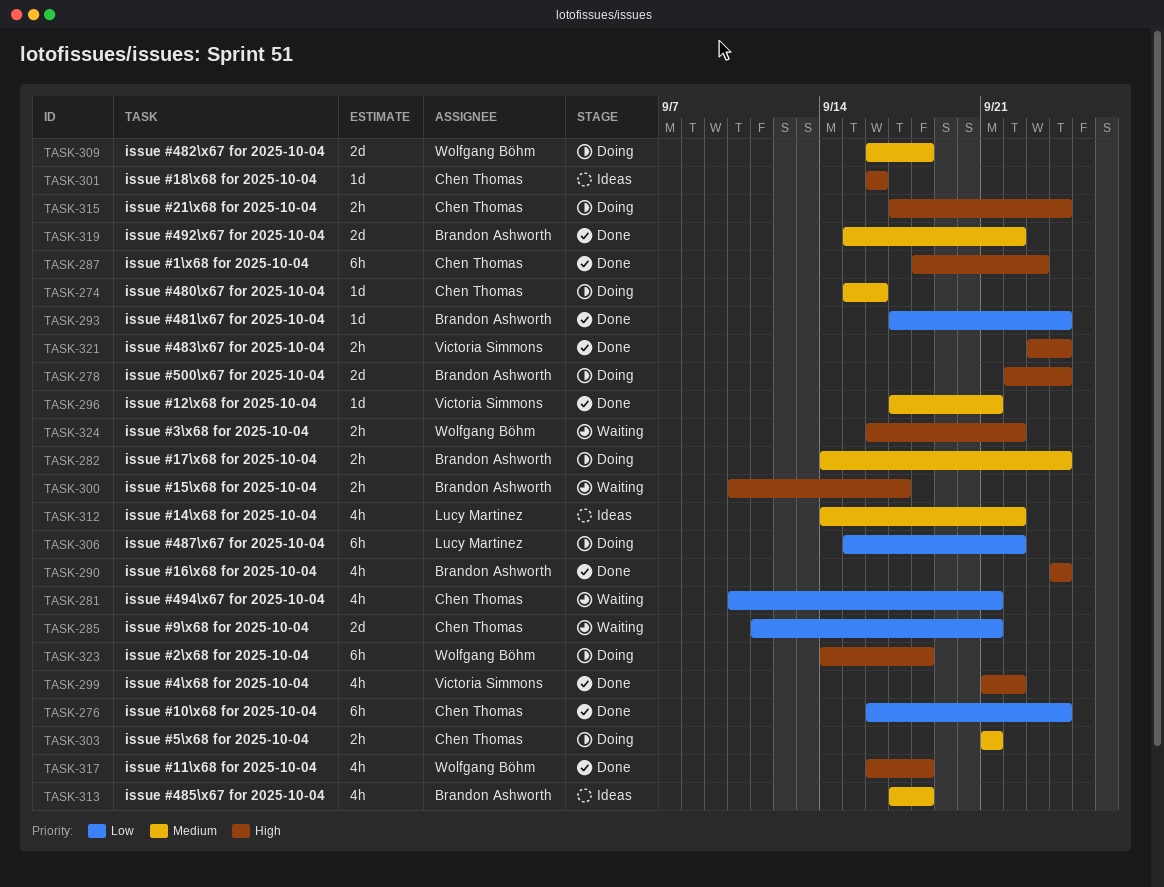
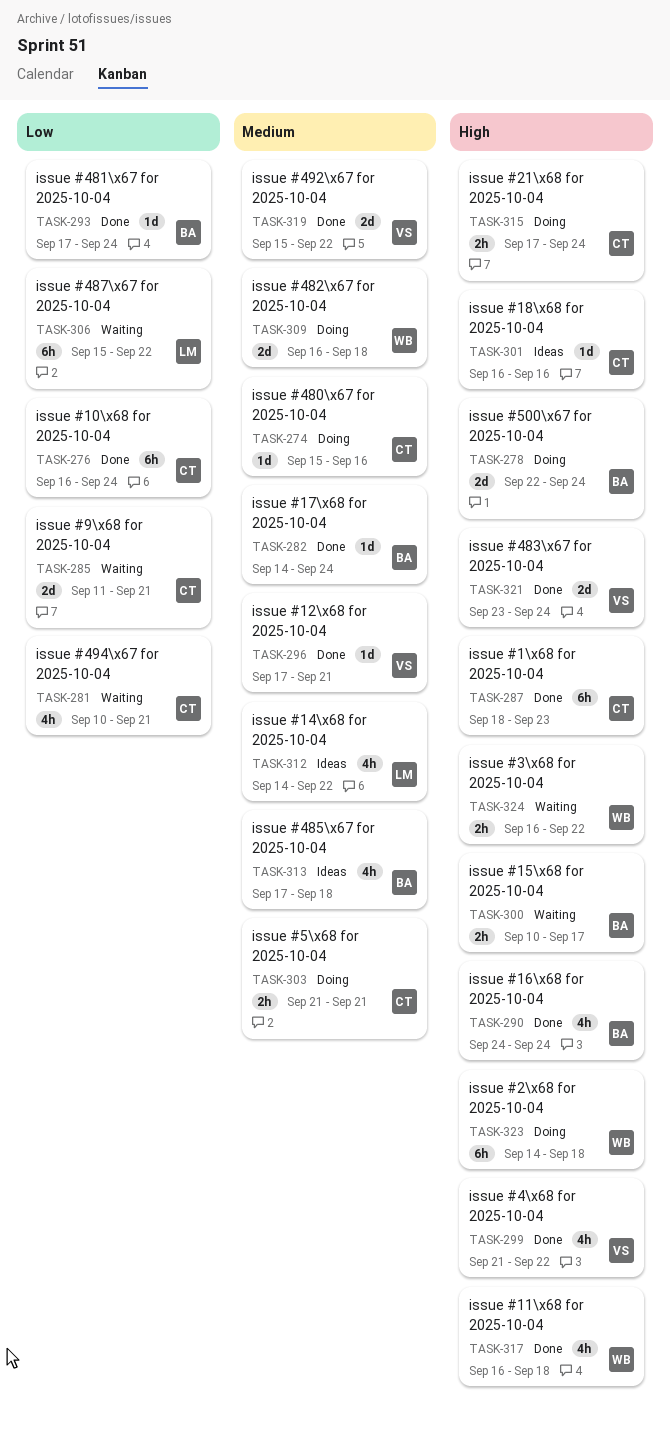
TASK-282, status: Doing -> Done
TASK-282, estimate: 2h -> 1d
TASK-306, status: Doing -> Waiting
TASK-319, owner: Brandon Ashworth -> Victoria Simmons
TASK-321, estimate: 2h -> 2d

